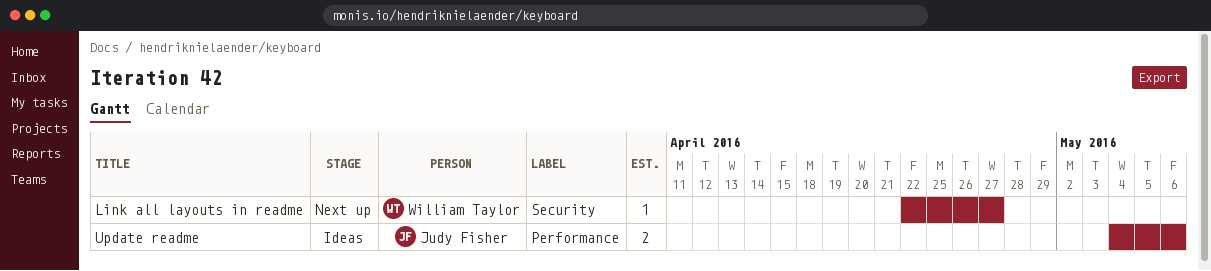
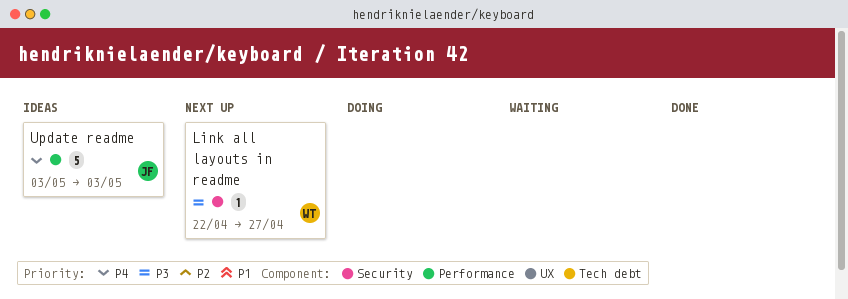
Update readme, estimate: 2 -> 5
Update readme, start: May 4 -> May 3
Update readme, due: May 6 -> May 3

